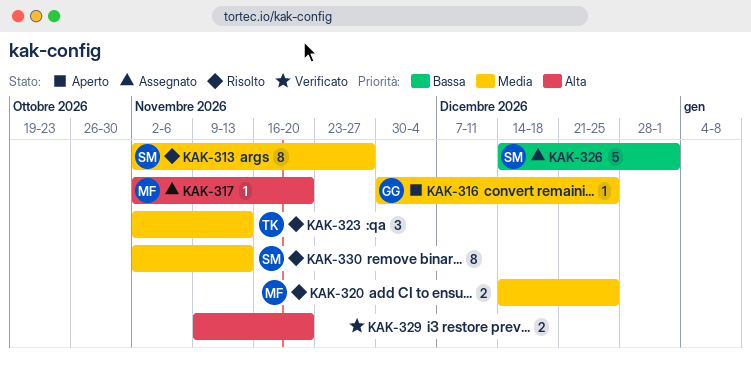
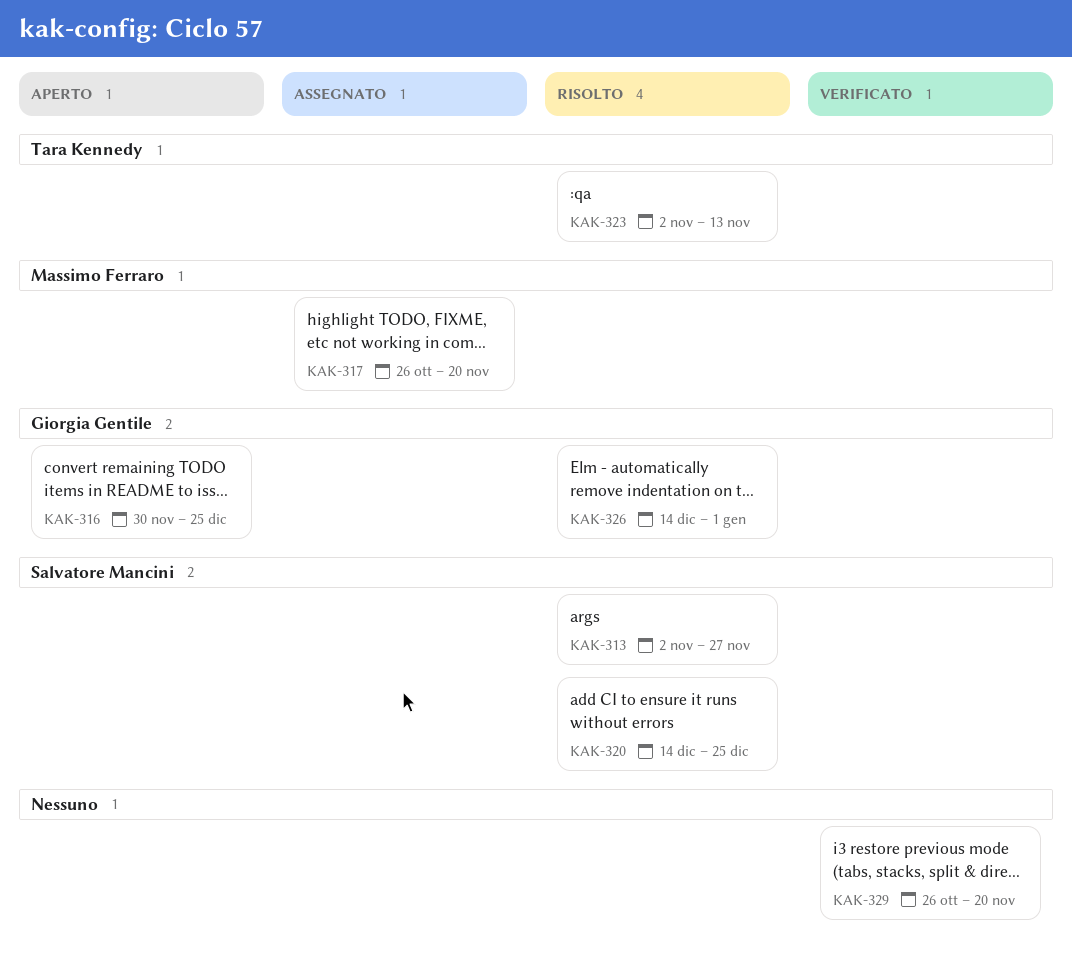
KAK-317, start: Nov 2 -> Oct 26
KAK-320, owner: Massimo Ferraro -> Salvatore Mancini
KAK-326, status: Assegnato -> Risolto
KAK-326, owner: Salvatore Mancini -> Giorgia Gentile
KAK-329, start: Nov 9 -> Oct 26
KAK-330: present -> none

